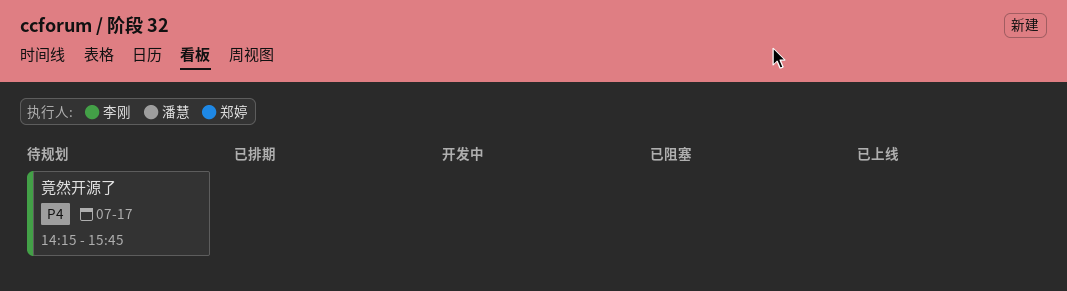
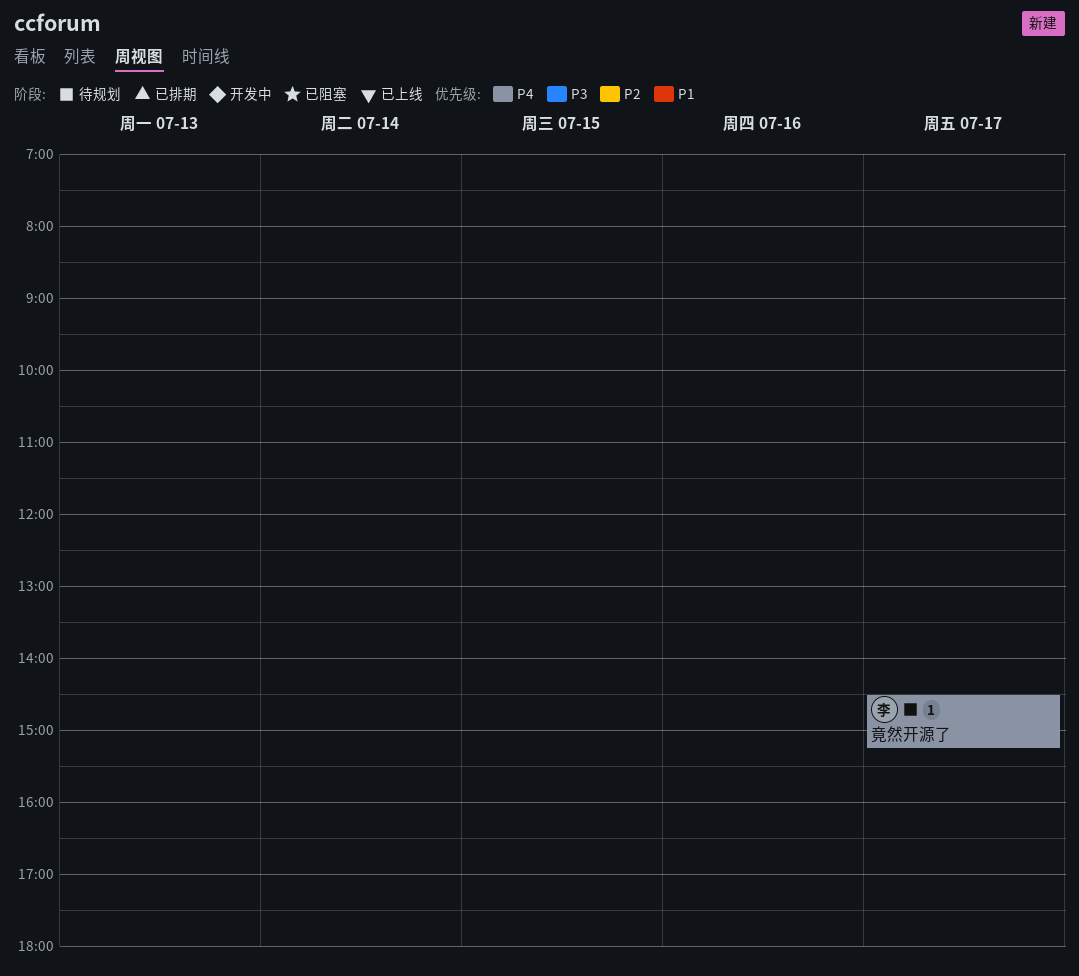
竟然开源了, begins: 14:15 -> 14:30
竟然开源了, ends: 15:45 -> 15:15

